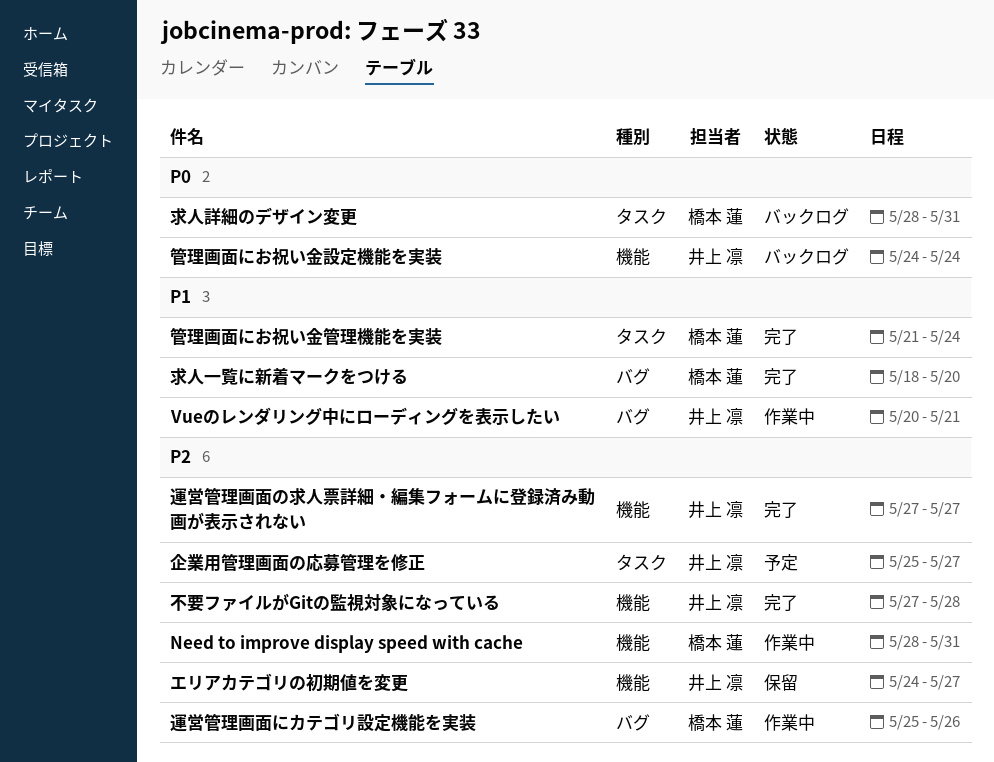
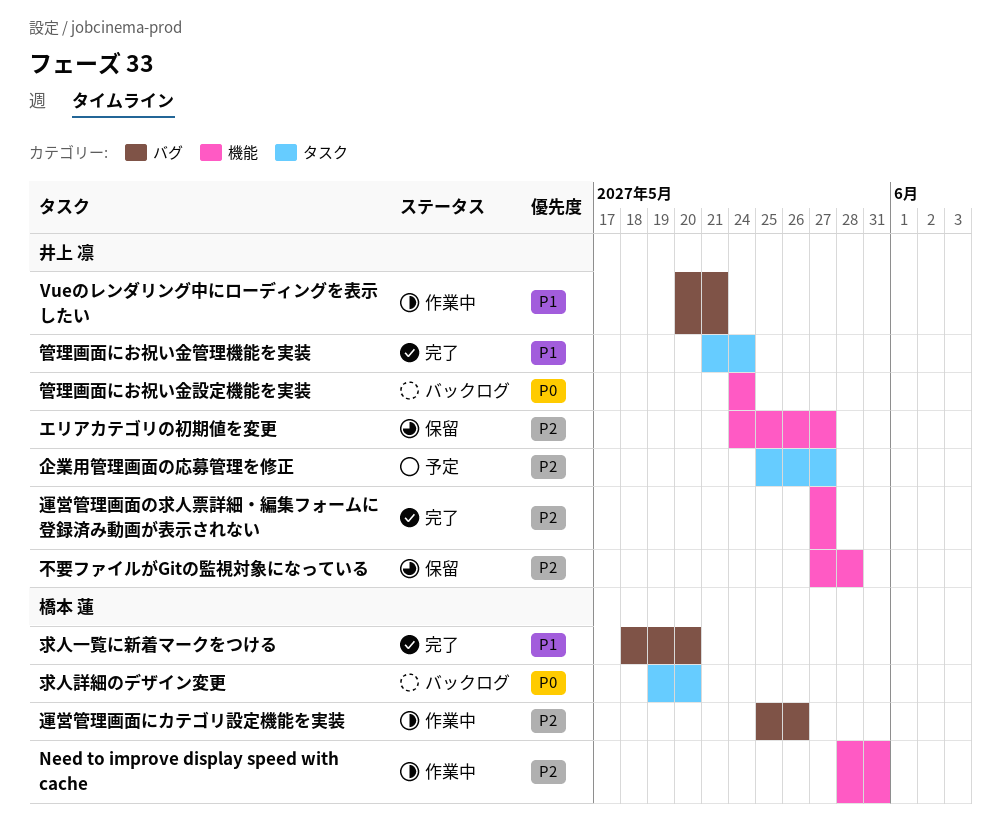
不要ファイルがGitの監視対象になっている, status: 完了 -> 保留
求人詳細のデザイン変更, start: May 28 -> May 19
求人詳細のデザイン変更, due: May 31 -> May 20
管理画面にお祝い金管理機能を実装, owner: 橋本 蓮 -> 井上 凛

